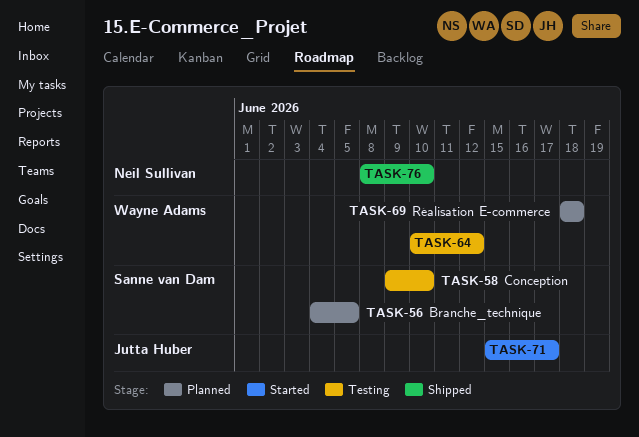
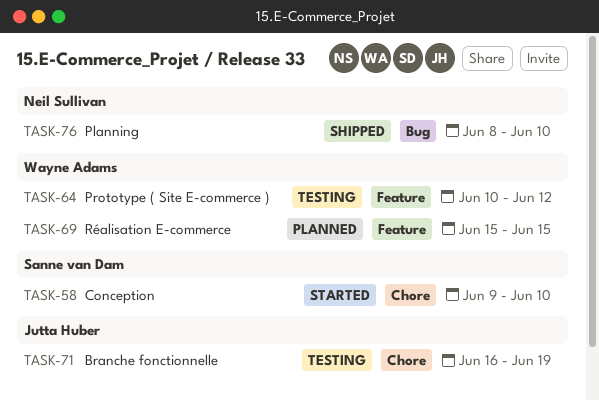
TASK-56: present -> none
TASK-58, status: Testing -> Started
TASK-69, start: Jun 18 -> Jun 15
TASK-69, due: Jun 18 -> Jun 15
TASK-71, status: Started -> Testing
TASK-71, start: Jun 15 -> Jun 16
TASK-71, due: Jun 17 -> Jun 19

